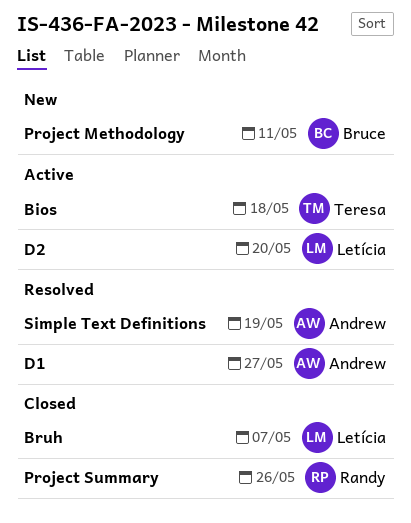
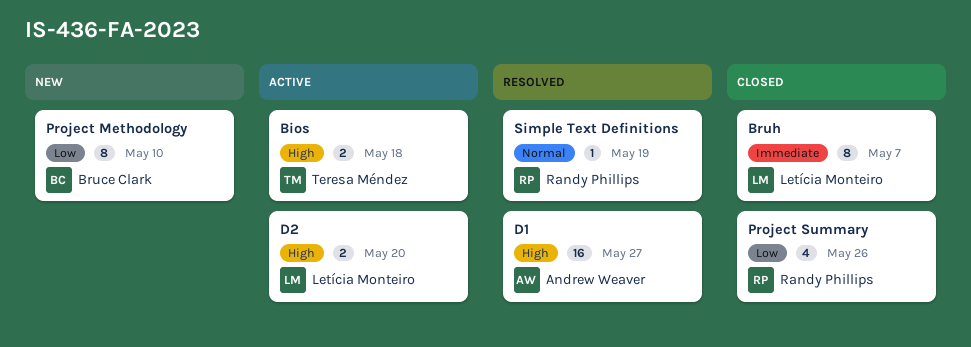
Project Methodology, due: May 11 -> May 10
Simple Text Definitions, owner: Andrew Weaver -> Randy Phillips

